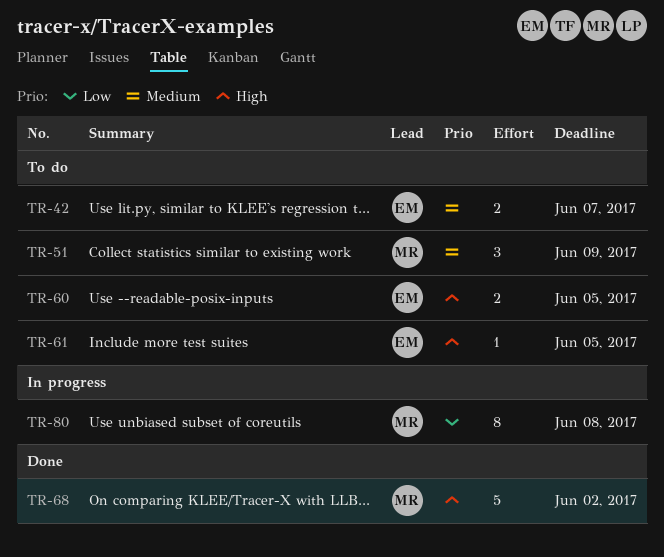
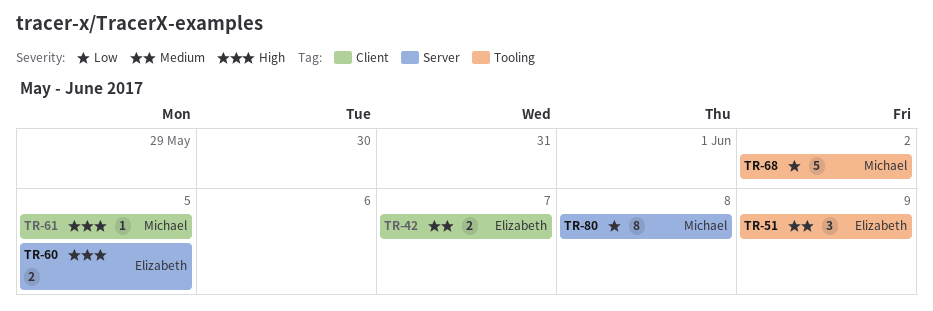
TR-51, owner: Michael -> Elizabeth
TR-61, owner: Elizabeth -> Michael
TR-68, priority: High -> Low

